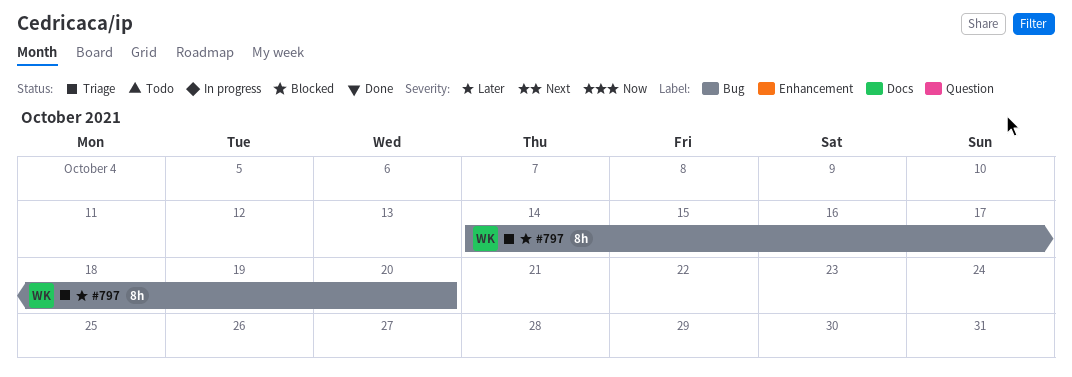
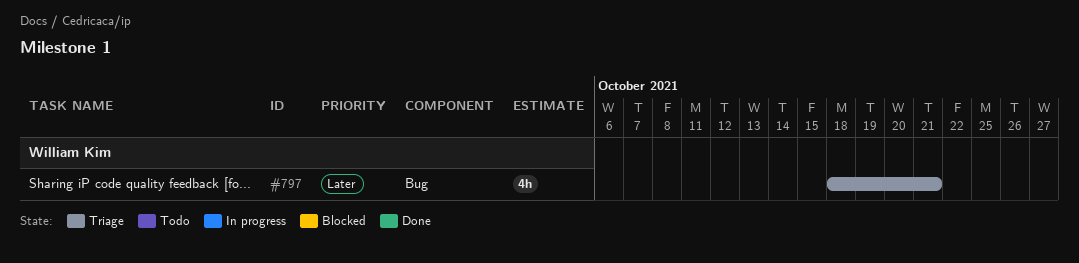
#797, estimate: 8h -> 4h
#797, start: Oct 14 -> Oct 18
#797, due: Oct 20 -> Oct 21

